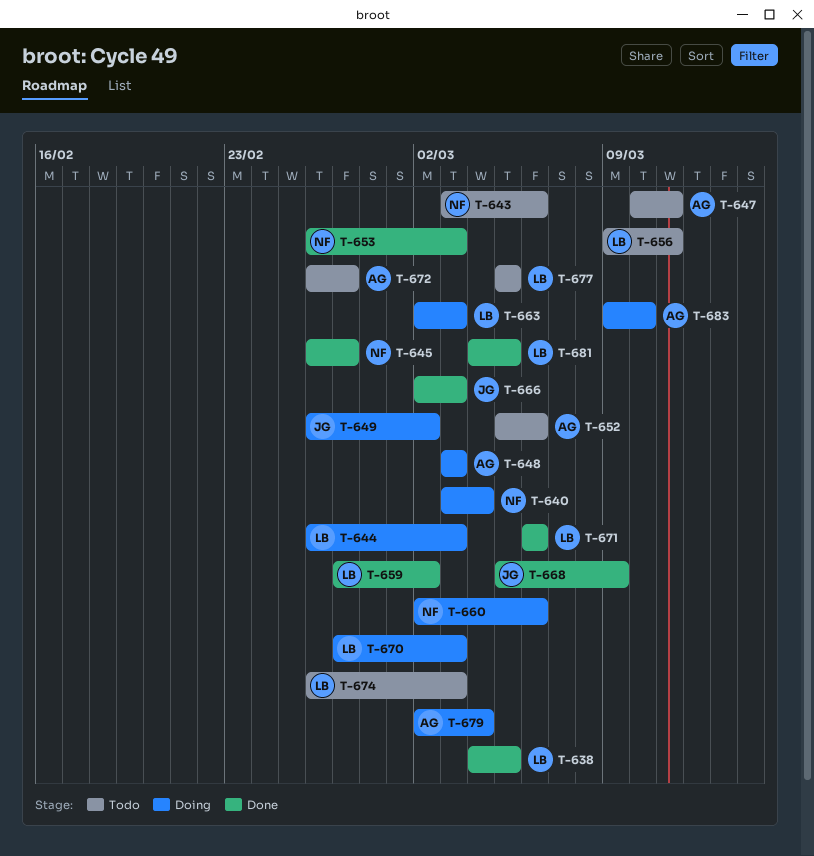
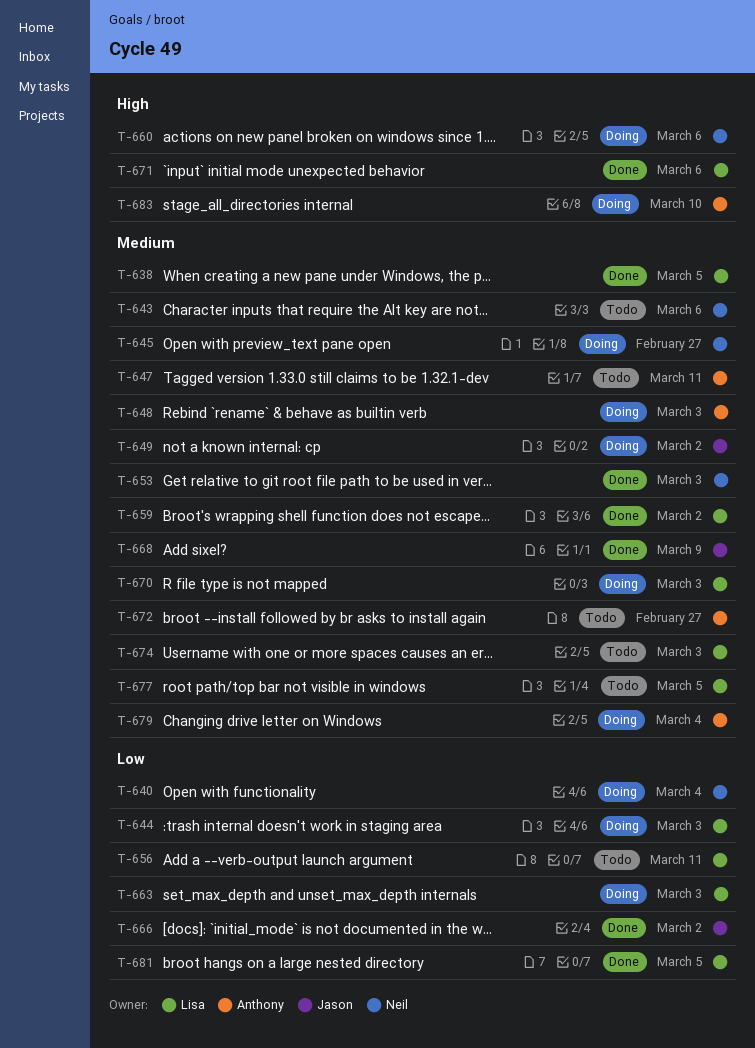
T-645, status: Done -> Doing
T-652: present -> none
T-666, due: Mar 3 -> Mar 2

